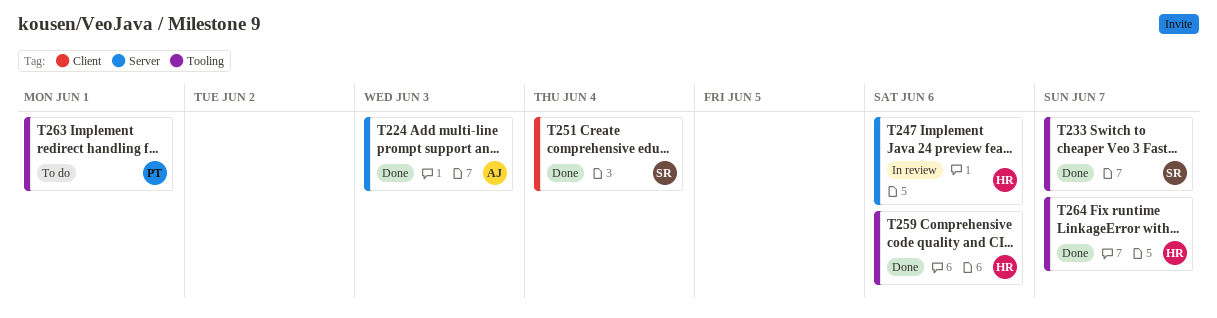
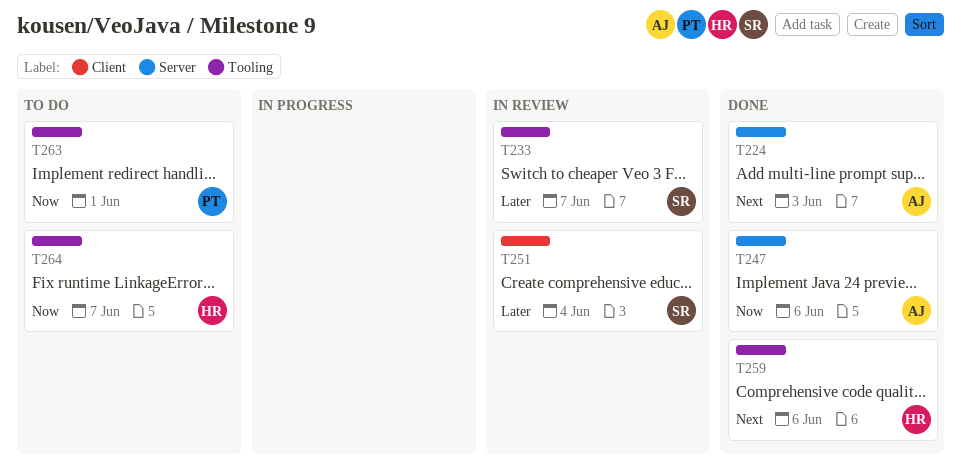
T233, status: Done -> In review
T247, status: In review -> Done
T247, owner: HR -> AJ
T251, status: Done -> In review
T264, status: Done -> To do

